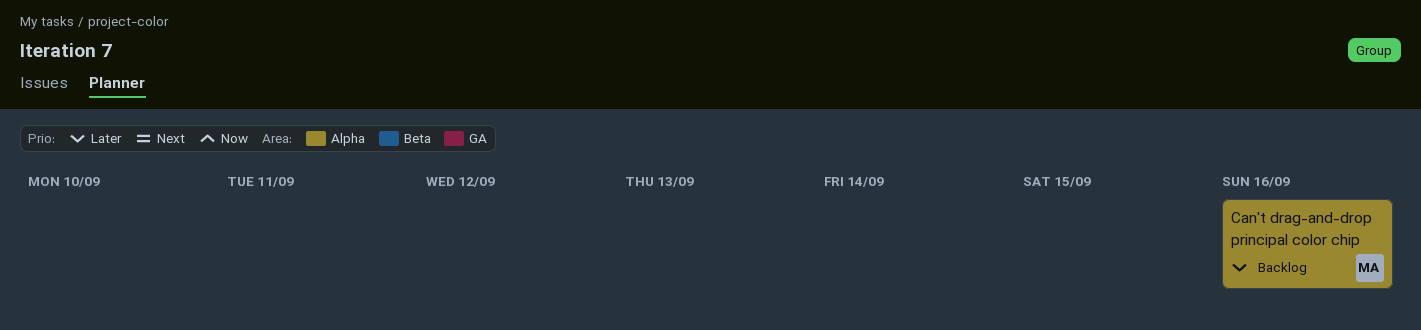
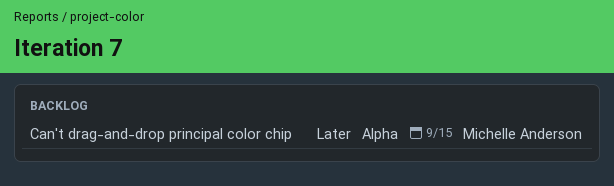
Can't drag-and-drop principal color chip, due: Sep 16 -> Sep 15

